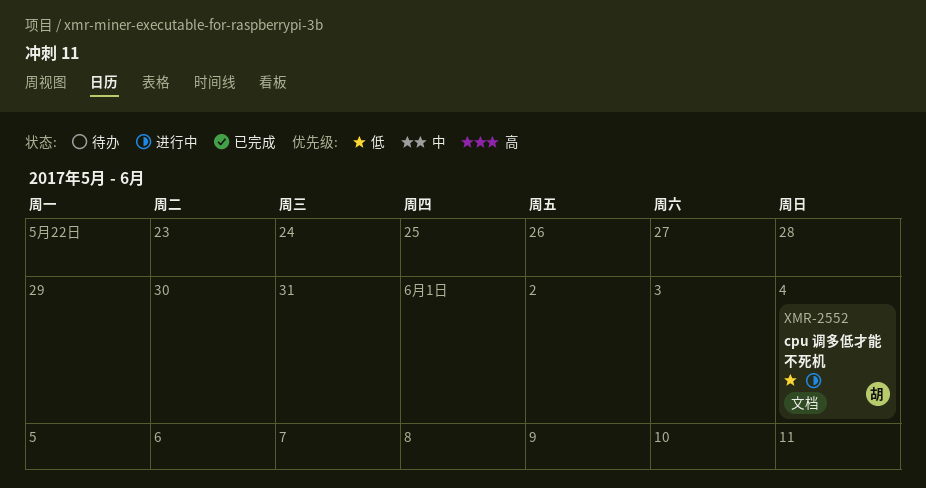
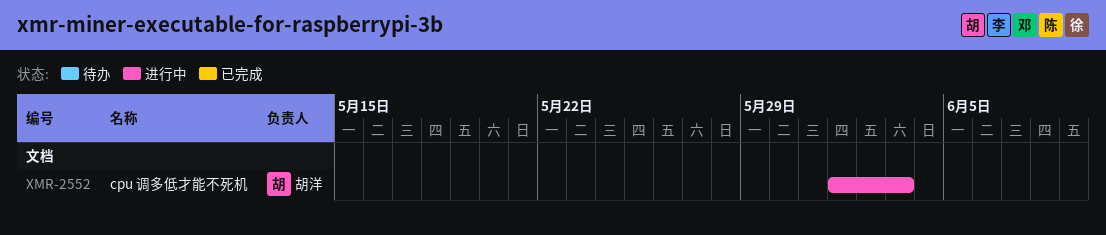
XMR-2552, due: Jun 4 -> Jun 3

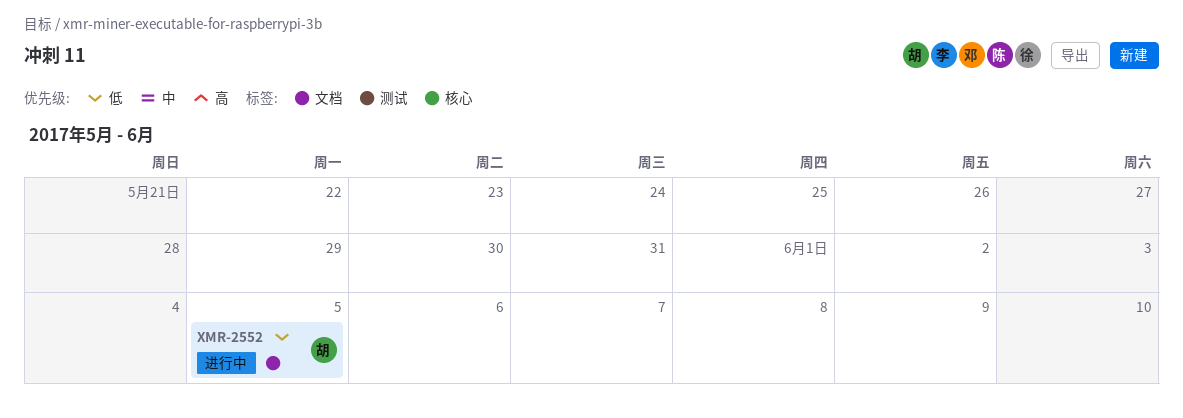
XMR-2552, due: Jun 3 -> Jun 5

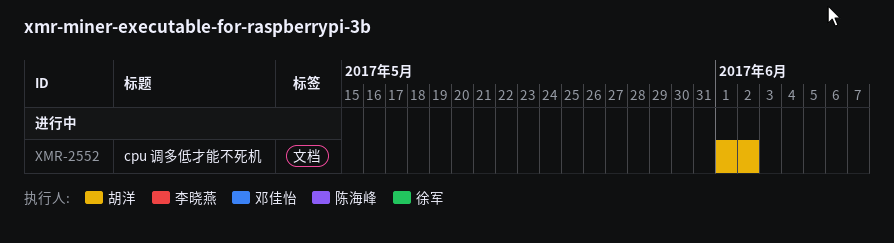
XMR-2552, due: Jun 5 -> Jun 2

